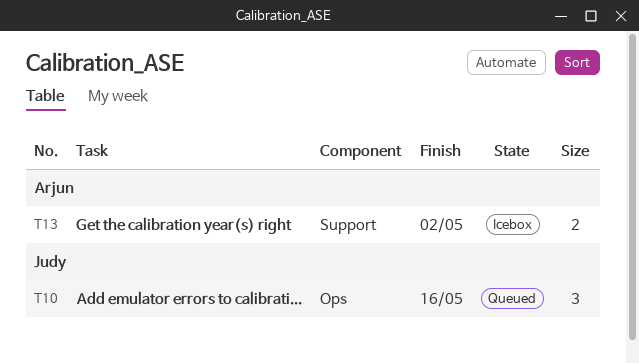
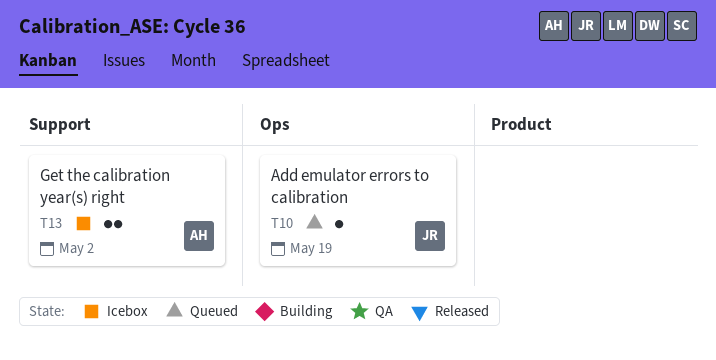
T10, estimate: 3 -> 1
T10, due: May 16 -> May 19

